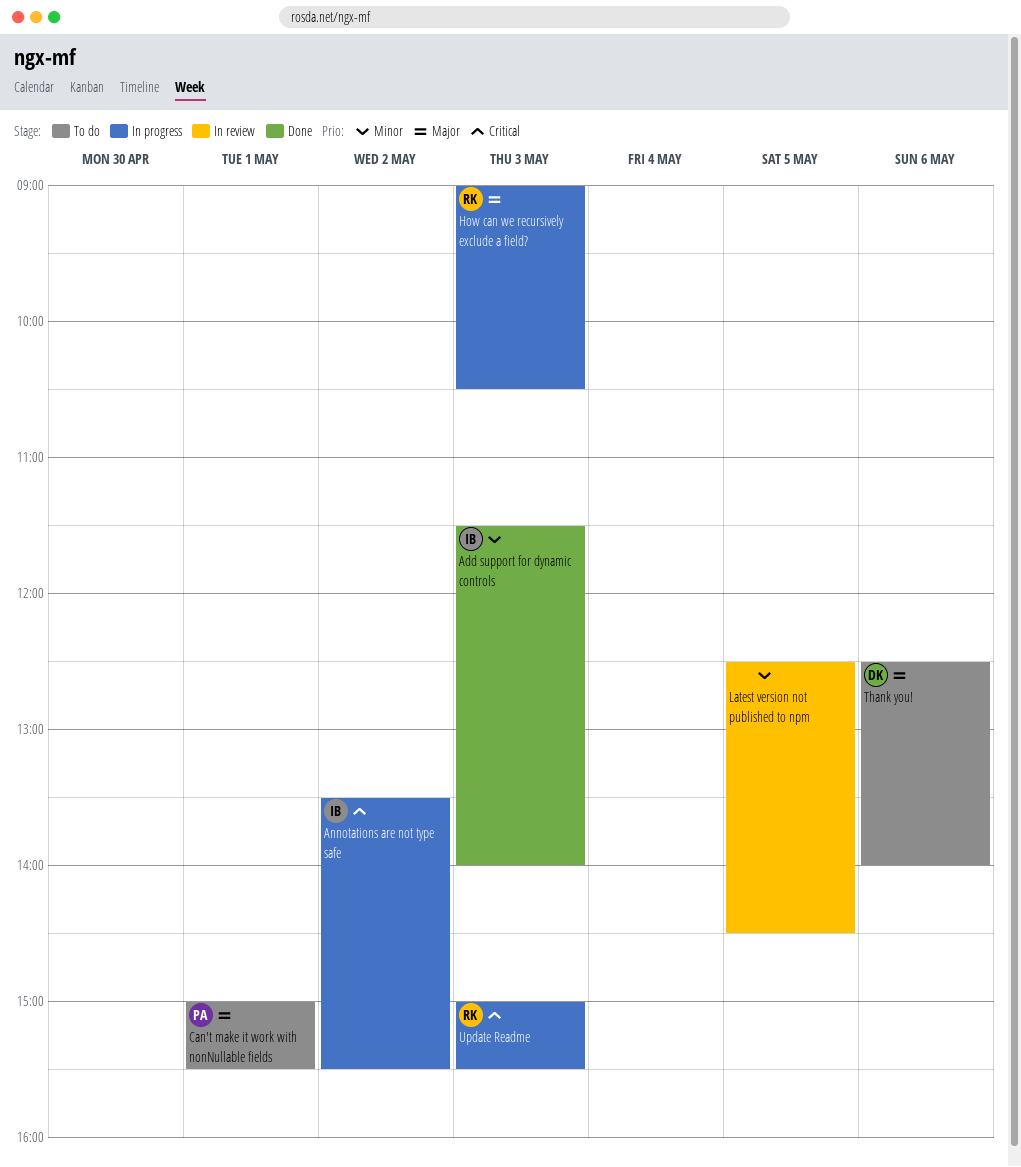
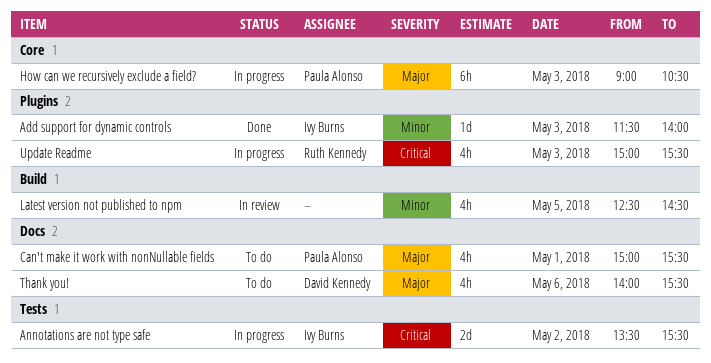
How can we recursively exclude a field?, owner: Ruth Kennedy -> Paula Alonso
Thank you!, begins: 12:30 -> 14:00
Thank you!, ends: 14:00 -> 15:30

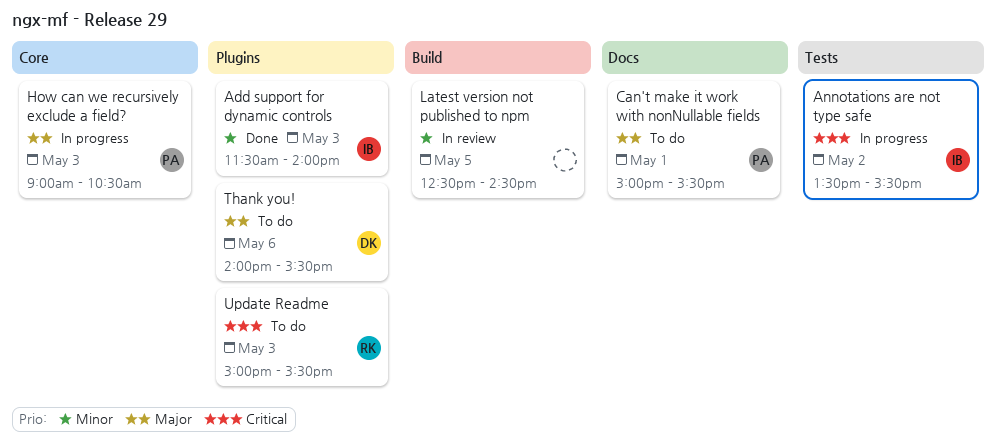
Thank you!, label: Docs -> Plugins
Update Readme, status: In progress -> To do

